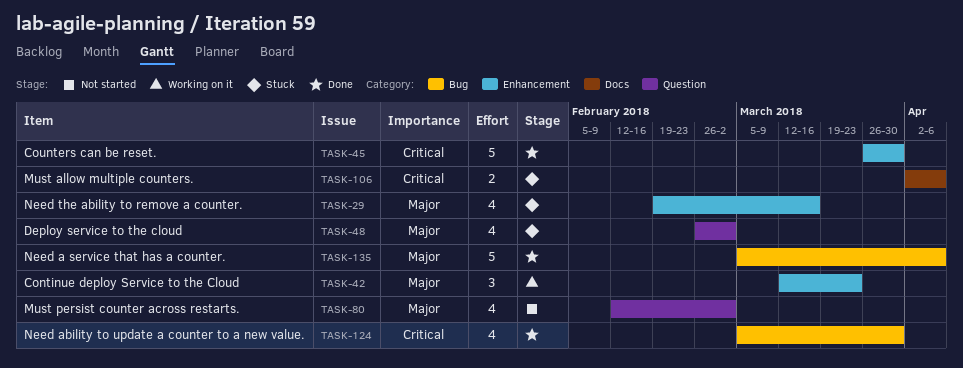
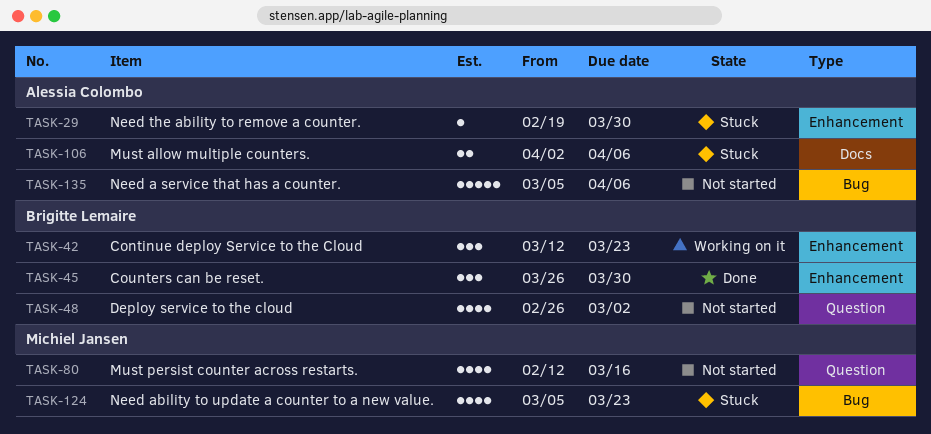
TASK-29, estimate: 4 -> 1
TASK-29, due: Mar 16 -> Mar 30
TASK-45, estimate: 5 -> 3
TASK-48, status: Stuck -> Not started
TASK-80, due: Mar 2 -> Mar 16
TASK-124, status: Done -> Stuck
TASK-124, due: Mar 30 -> Mar 23
TASK-135, status: Done -> Not started

